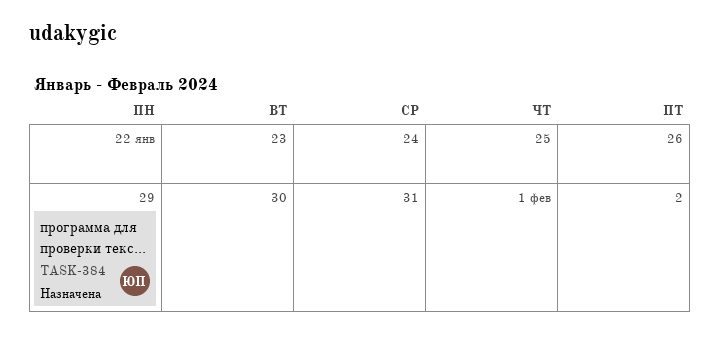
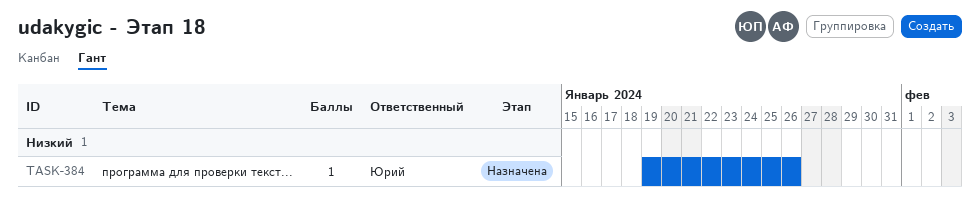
TASK-384, due: Jan 29 -> Jan 26

